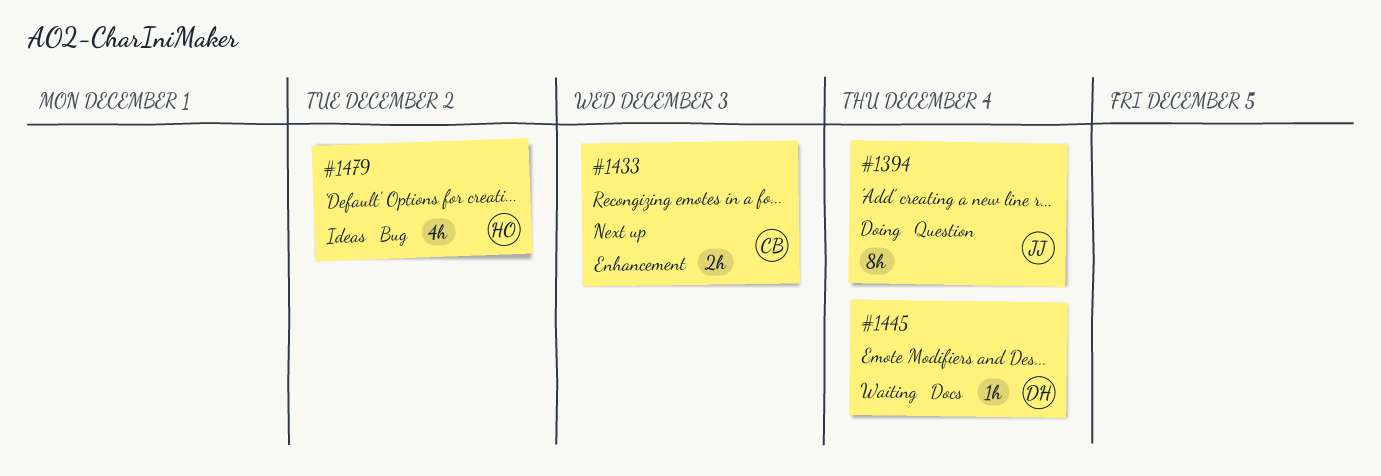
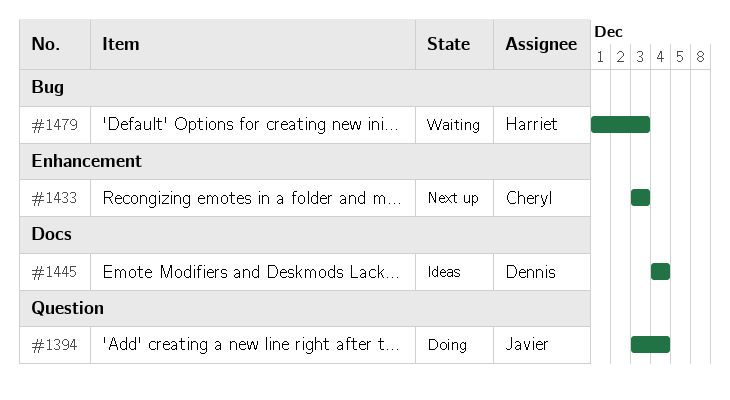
#1445, status: Waiting -> Ideas
#1479, status: Ideas -> Waiting
#1479, due: Dec 2 -> Dec 3

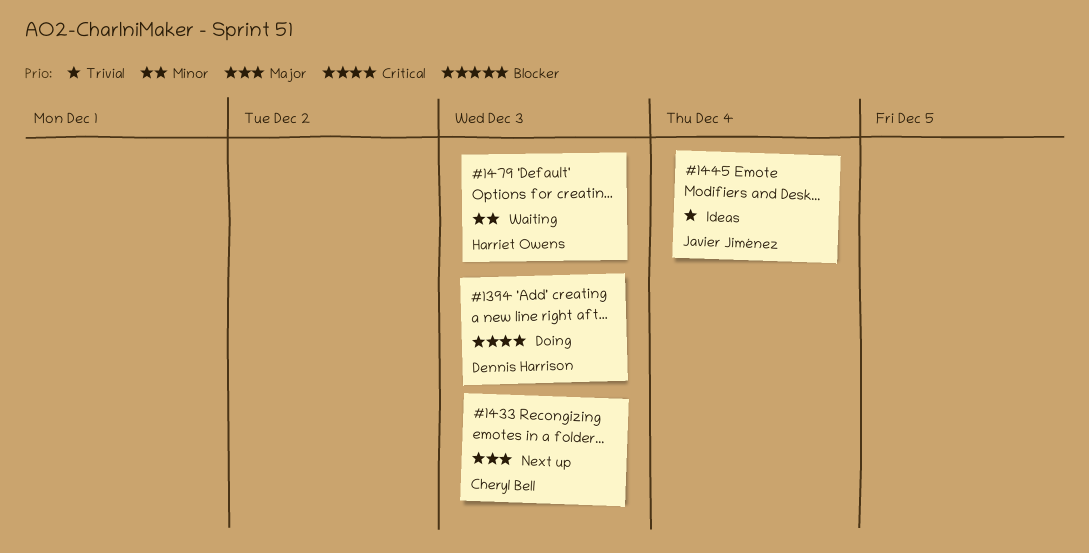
#1394, owner: Javier Jiménez -> Dennis Harrison
#1394, due: Dec 4 -> Dec 3
#1445, owner: Dennis Harrison -> Javier Jiménez

